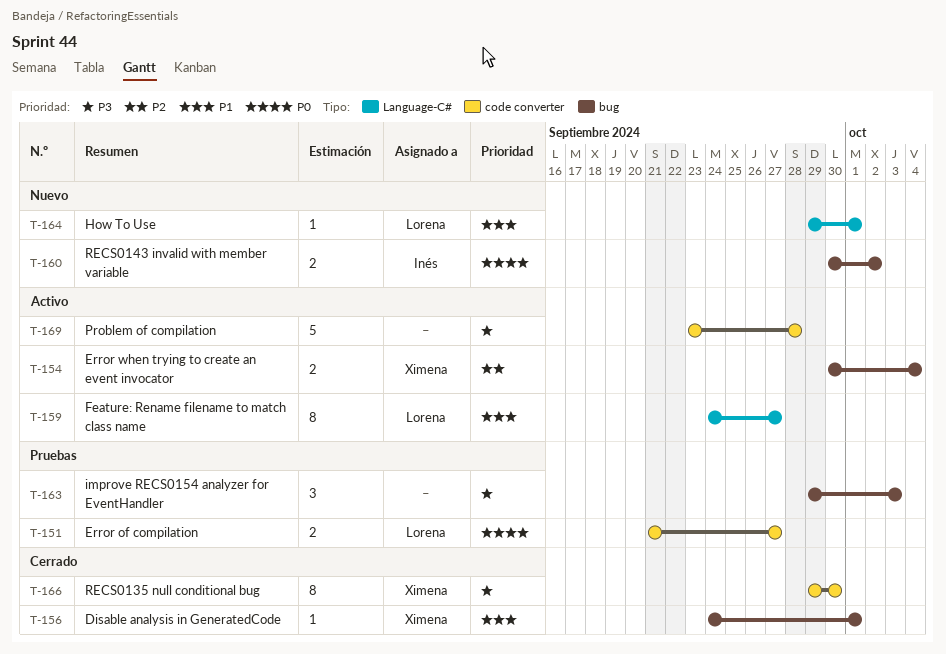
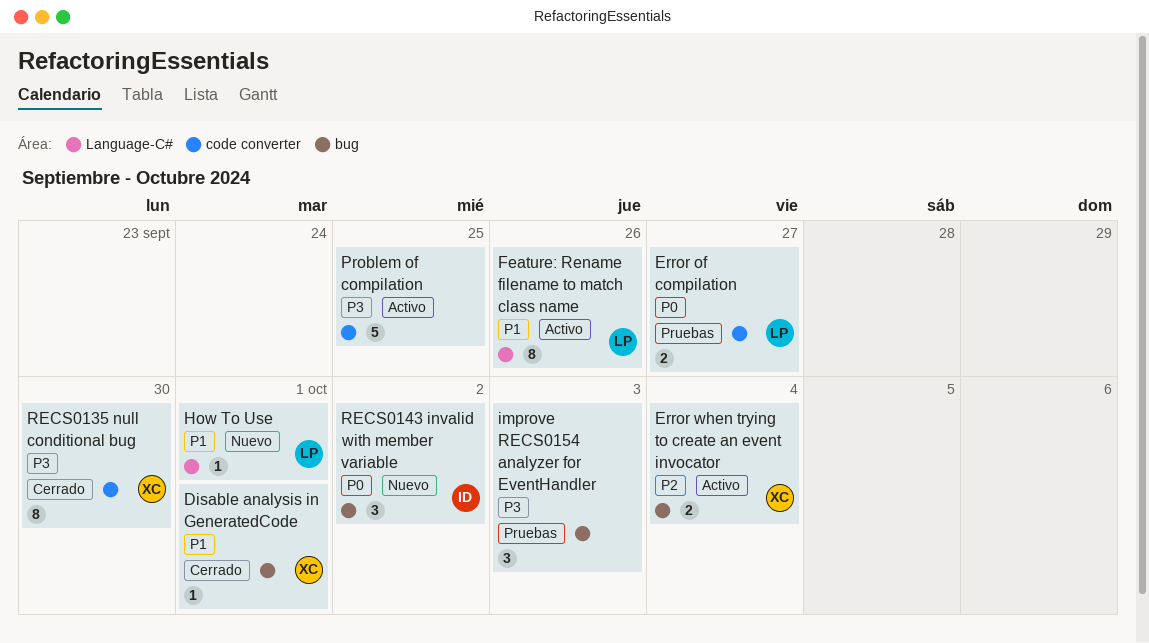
Feature: Rename filename to match class name, due: Sep 27 -> Sep 26
Problem of compilation, due: Sep 28 -> Sep 25
RECS0143 invalid with member variable, estimate: 2 -> 3

